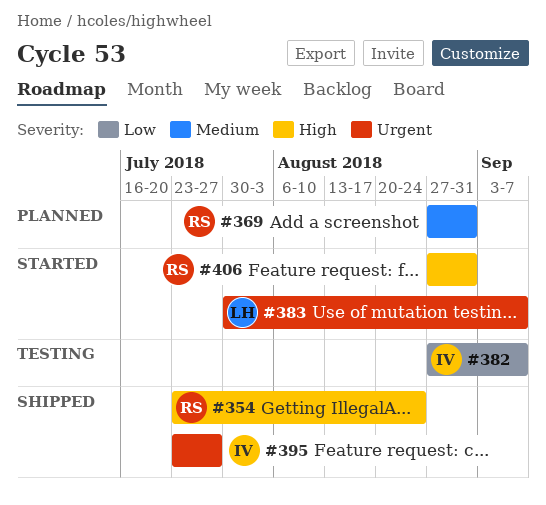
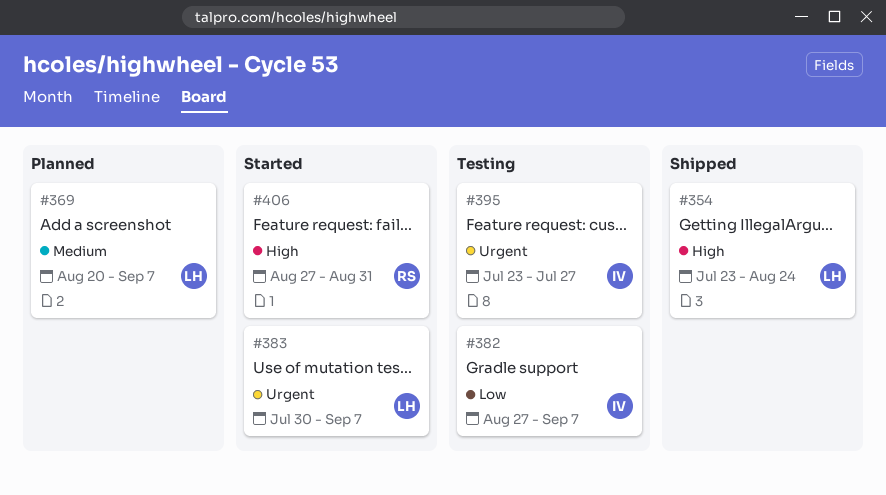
#354, owner: RS -> LH
#369, owner: RS -> LH
#369, start: Aug 27 -> Aug 20
#369, due: Aug 31 -> Sep 7
#395, status: Shipped -> Testing

